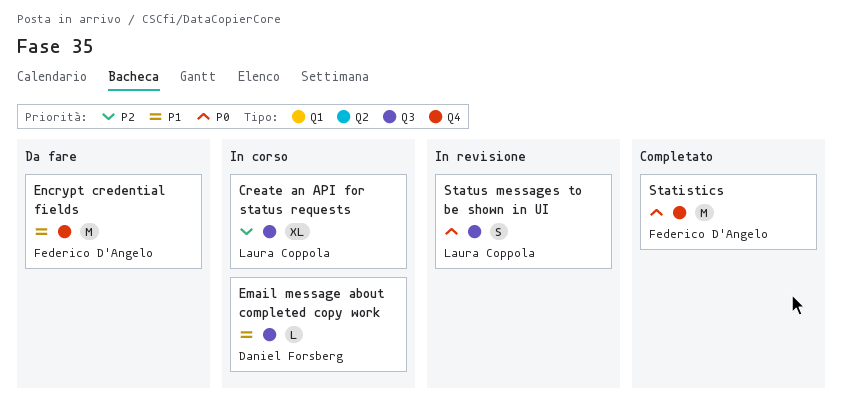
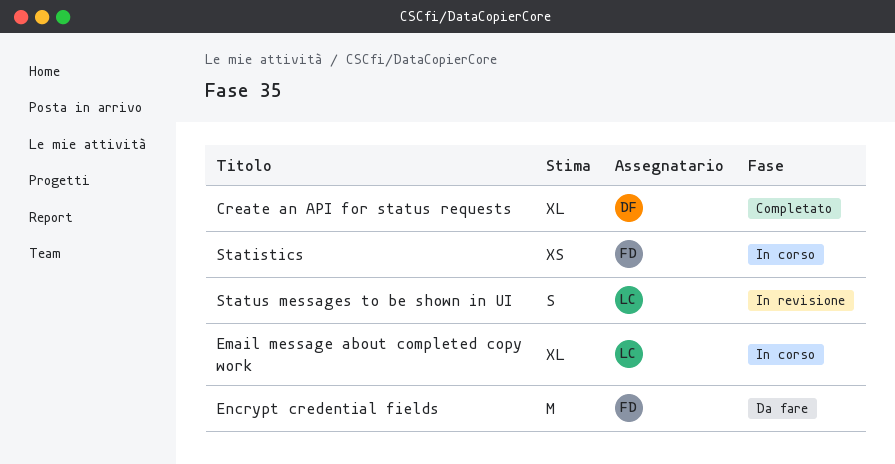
Create an API for status requests, status: In corso -> Completato
Create an API for status requests, owner: Laura Coppola -> Daniel Forsberg
Email message about completed copy work, owner: Daniel Forsberg -> Laura Coppola
Email message about completed copy work, estimate: L -> XL
Statistics, status: Completato -> In corso
Statistics, estimate: M -> XS

